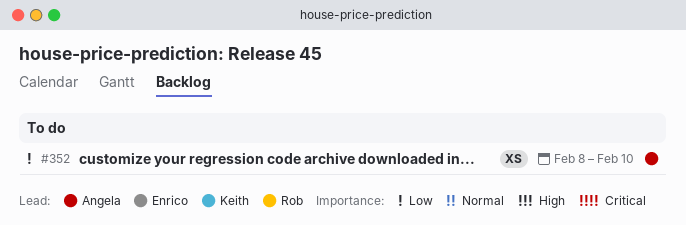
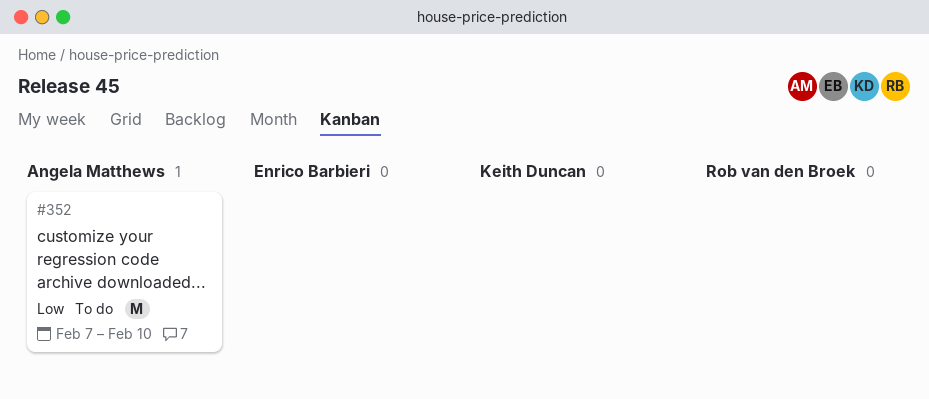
#352, estimate: XS -> M
#352, start: Feb 8 -> Feb 7

